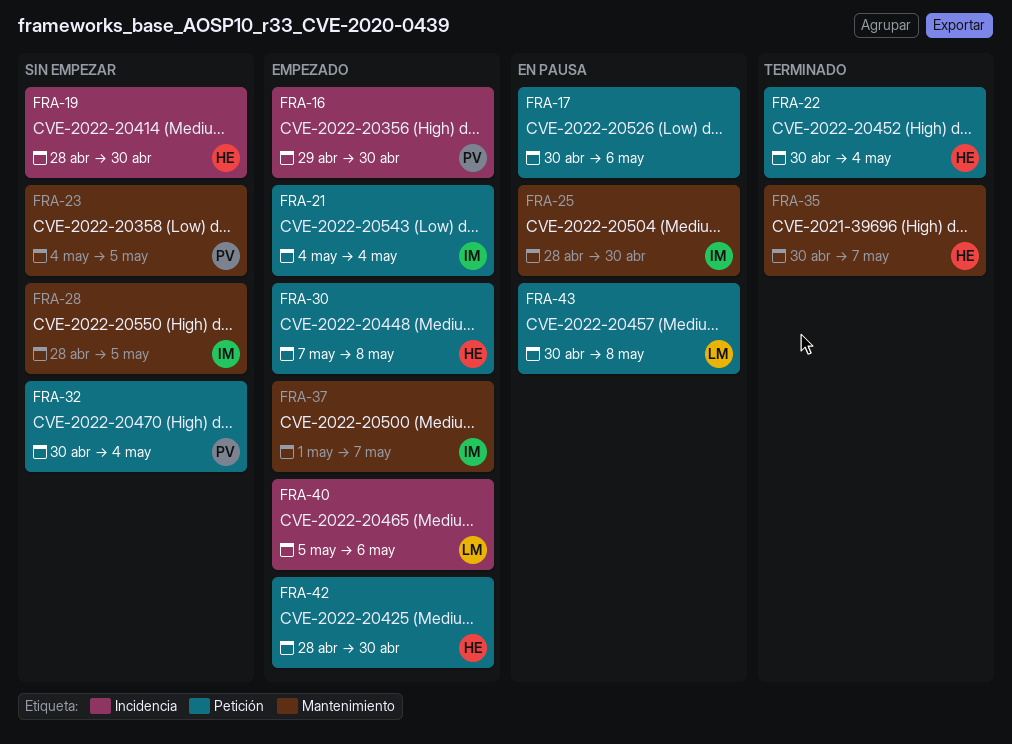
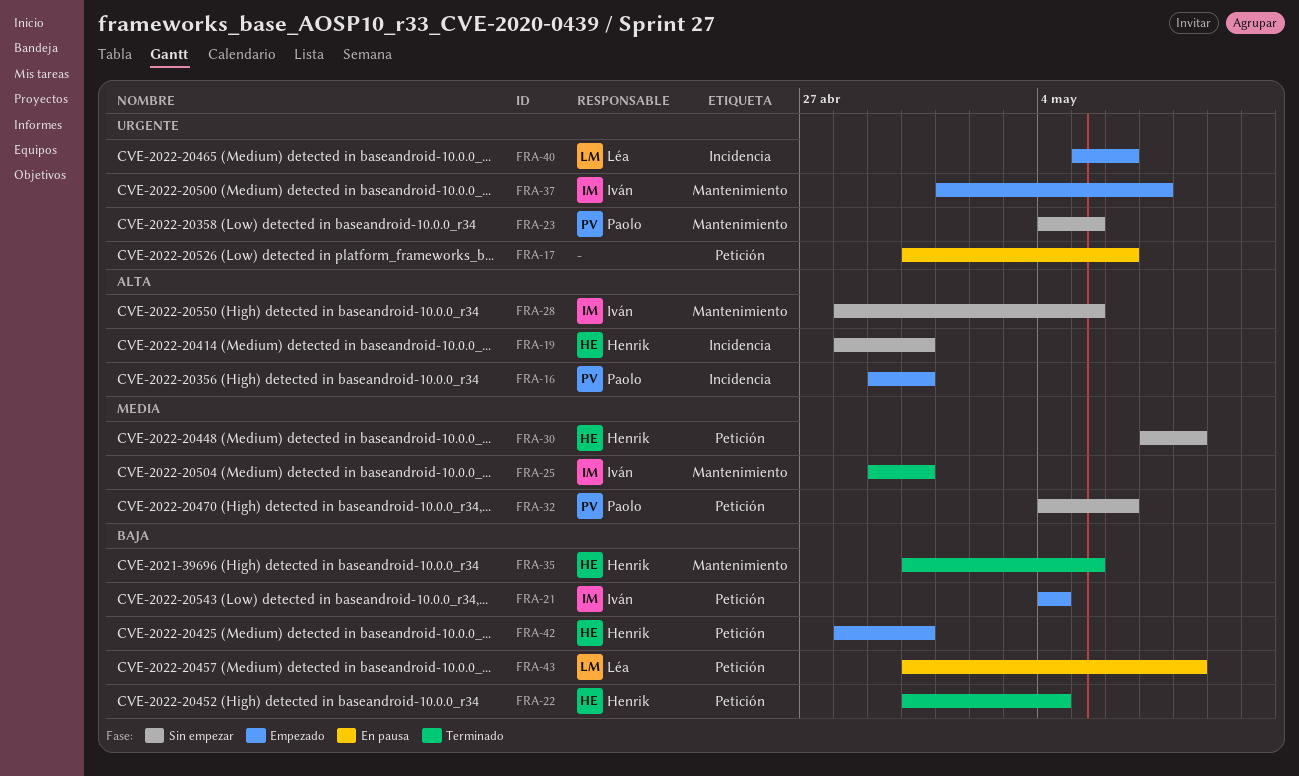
FRA-25, status: En pausa -> Terminado
FRA-25, start: Apr 28 -> Apr 29
FRA-30, status: Empezado -> Sin empezar
FRA-32, start: Apr 30 -> May 4
FRA-32, due: May 4 -> May 6
FRA-35, due: May 7 -> May 5

